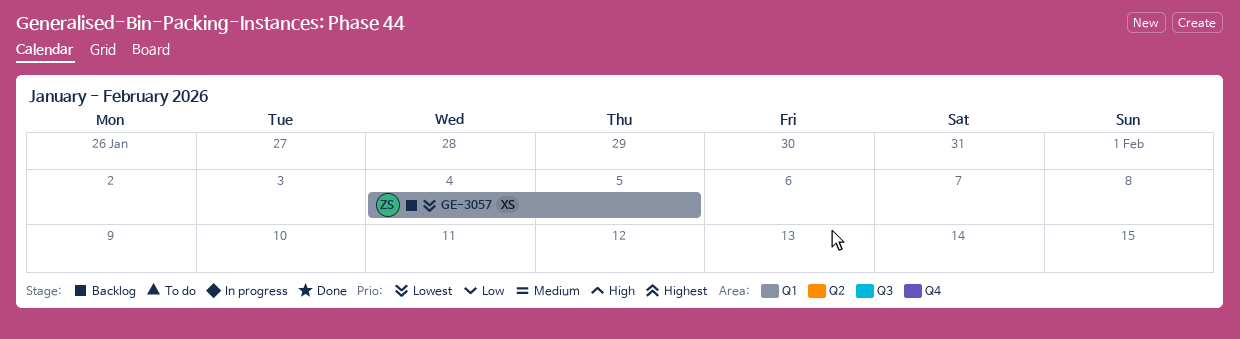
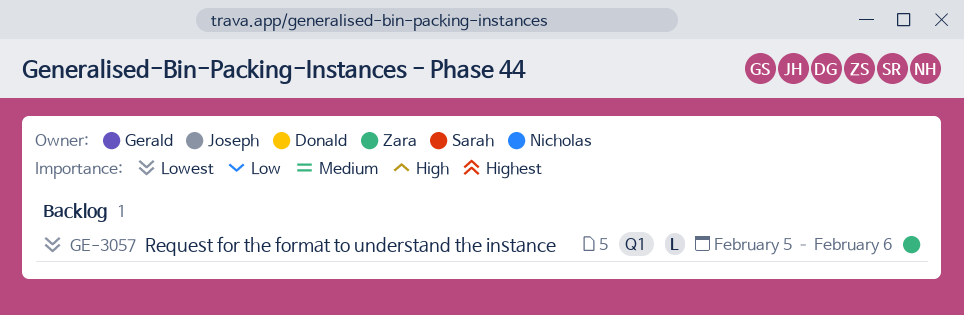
GE-3057, estimate: XS -> L
GE-3057, start: Feb 4 -> Feb 5
GE-3057, due: Feb 5 -> Feb 6

